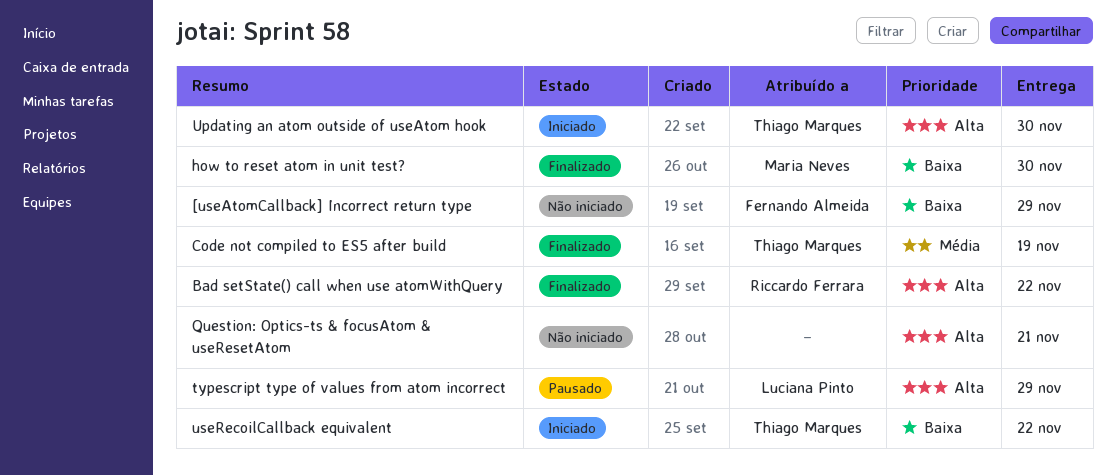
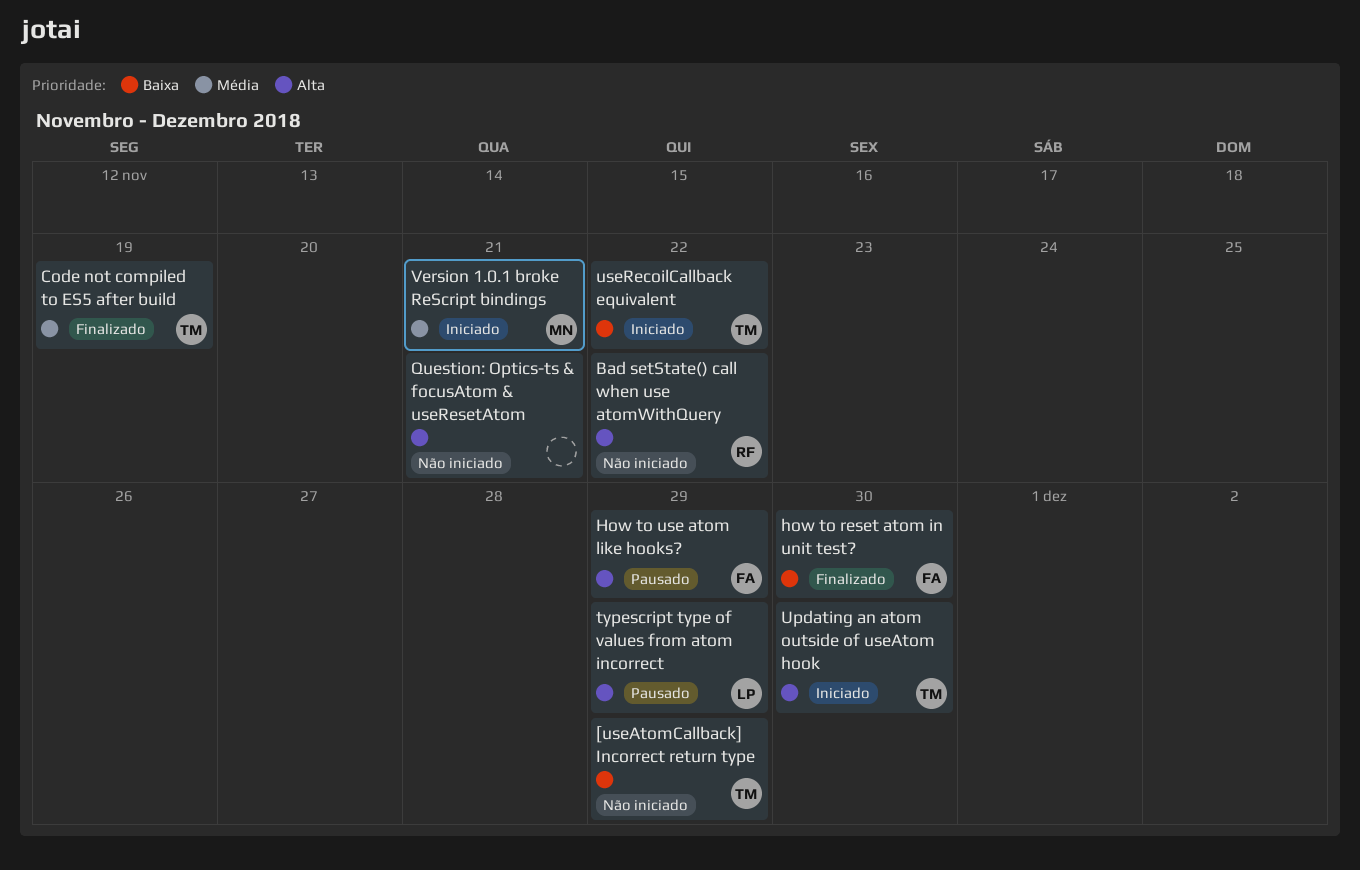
[useAtomCallback] Incorrect return type, owner: Fernando Almeida -> Thiago Marques
Bad setState() call when use atomWithQuery, status: Finalizado -> Não iniciado
how to reset atom in unit test?, owner: Maria Neves -> Fernando Almeida
How to use atom like hooks?: none -> present
Version 1.0.1 broke ReScript bindings: none -> present

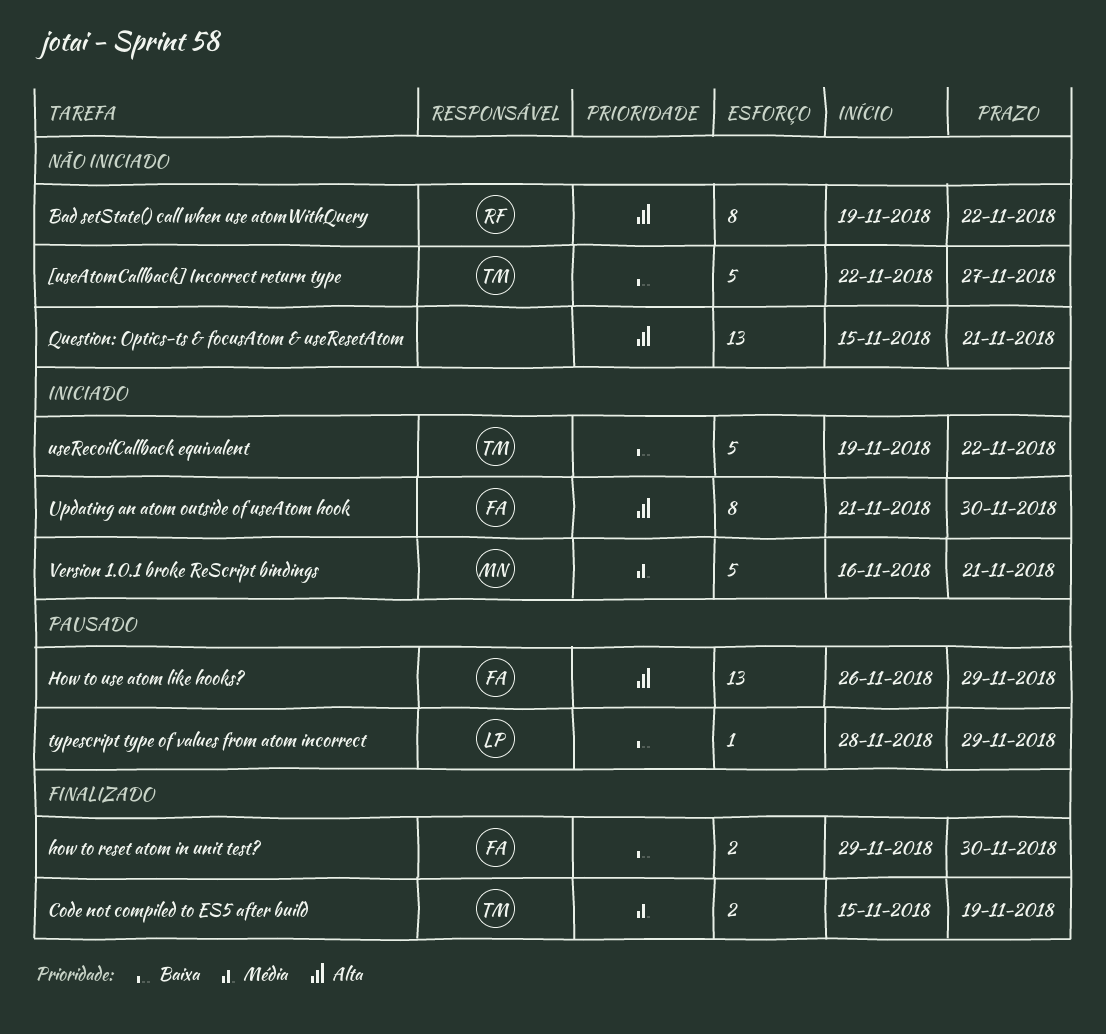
[useAtomCallback] Incorrect return type, due: Nov 29 -> Nov 27
typescript type of values from atom incorrect, priority: Alta -> Baixa
Updating an atom outside of useAtom hook, owner: TM -> FA

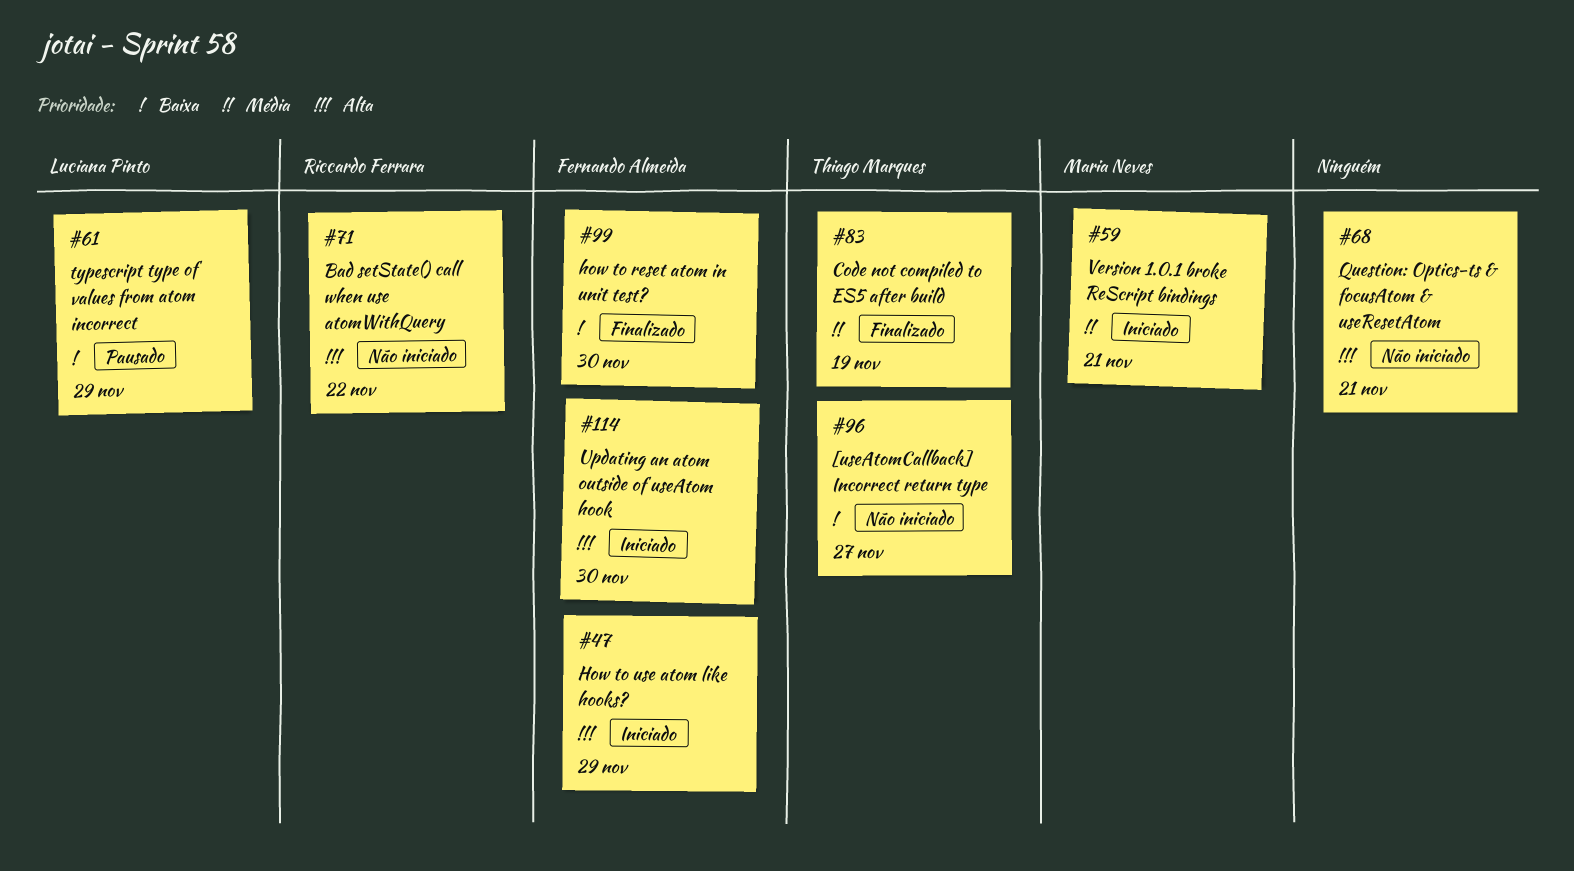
How to use atom like hooks?, status: Pausado -> Iniciado
useRecoilCallback equivalent: present -> none

